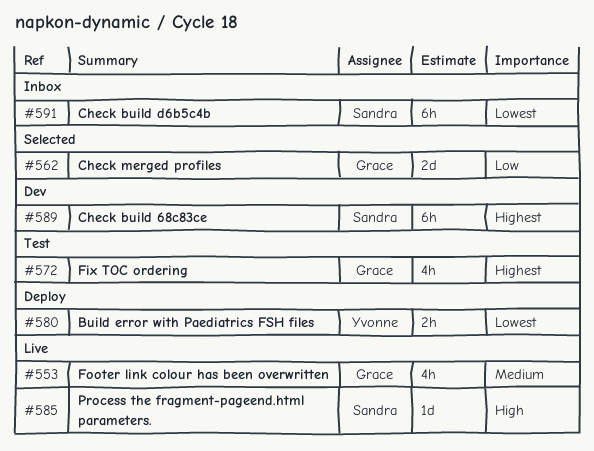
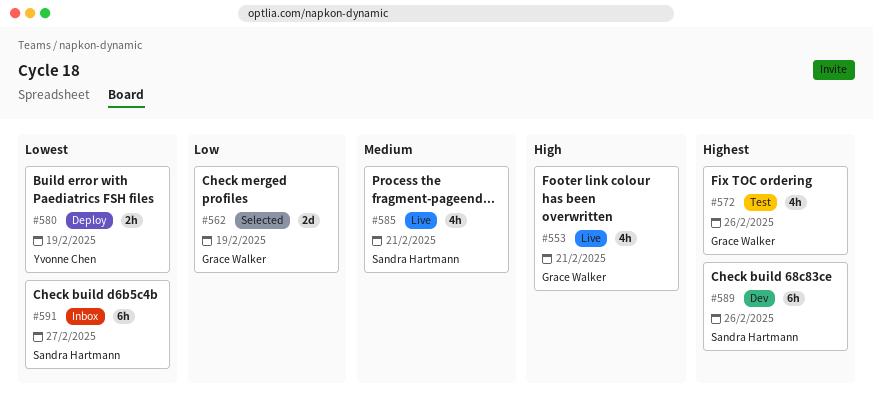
#553, priority: Medium -> High
#585, priority: High -> Medium
#585, estimate: 1d -> 4h

